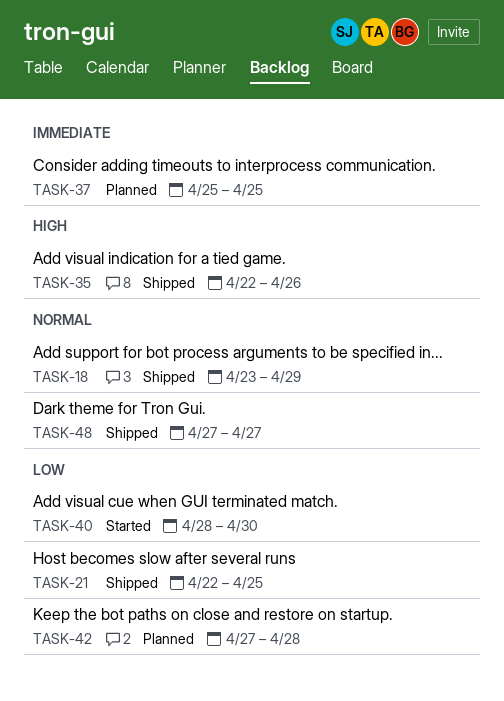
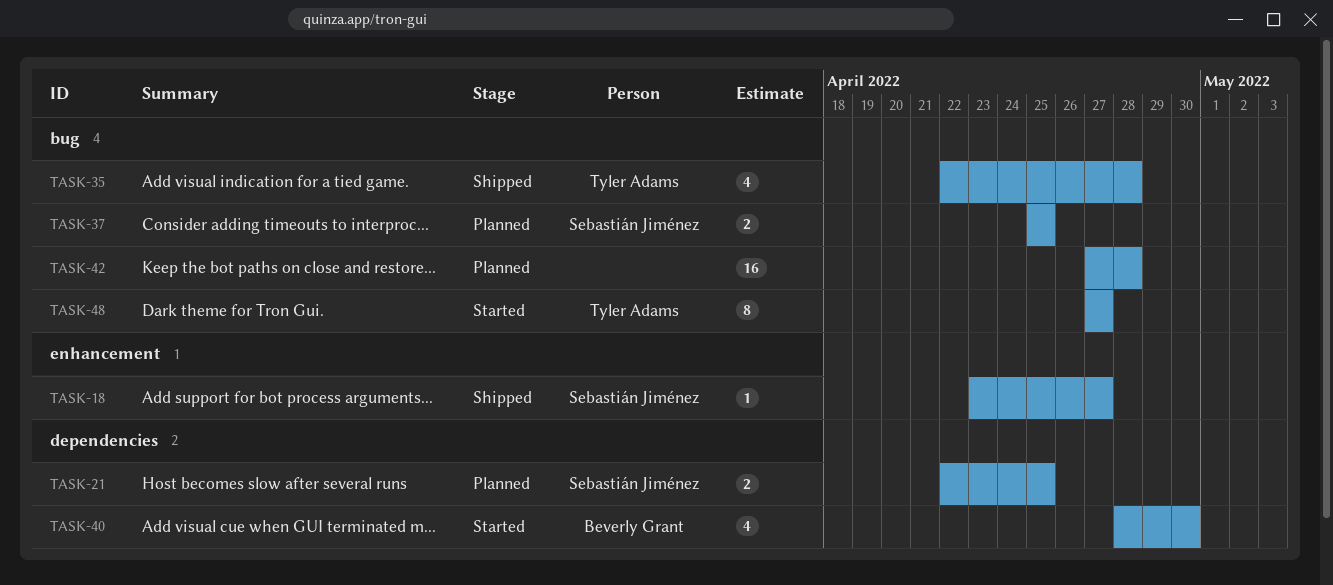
TASK-18, due: Apr 29 -> Apr 27
TASK-21, status: Shipped -> Planned
TASK-35, due: Apr 26 -> Apr 28
TASK-48, status: Shipped -> Started

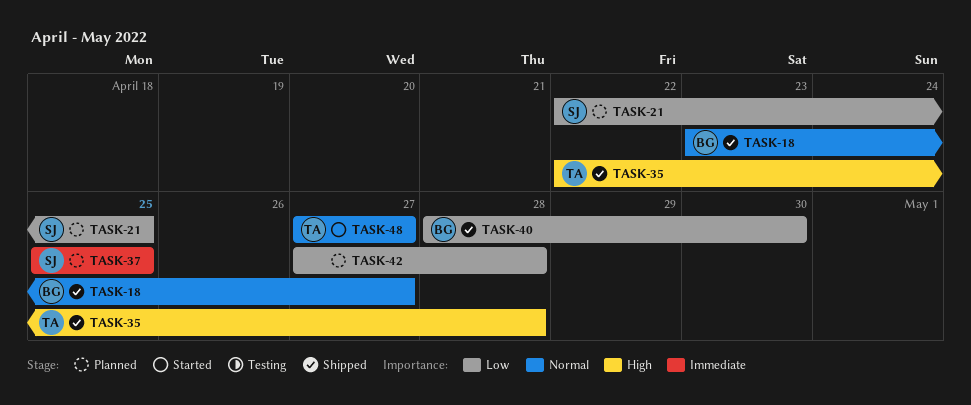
TASK-18, owner: Sebastián Jiménez -> Beverly Grant
TASK-40, status: Started -> Shipped

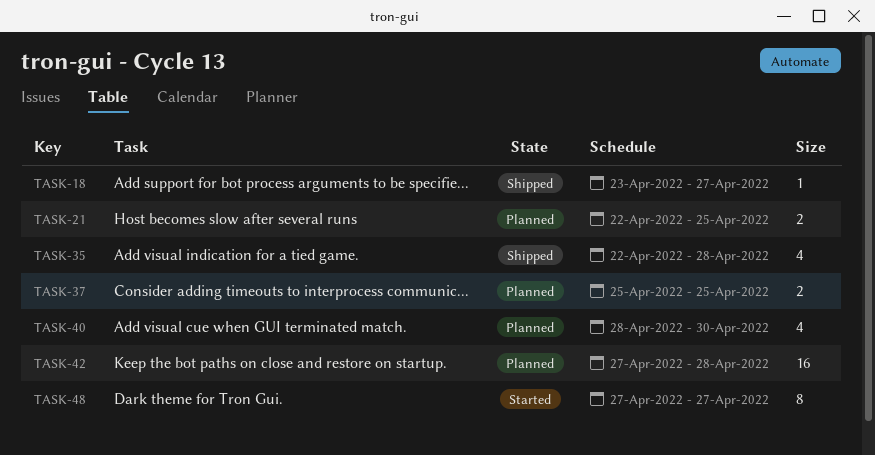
TASK-40, status: Shipped -> Planned

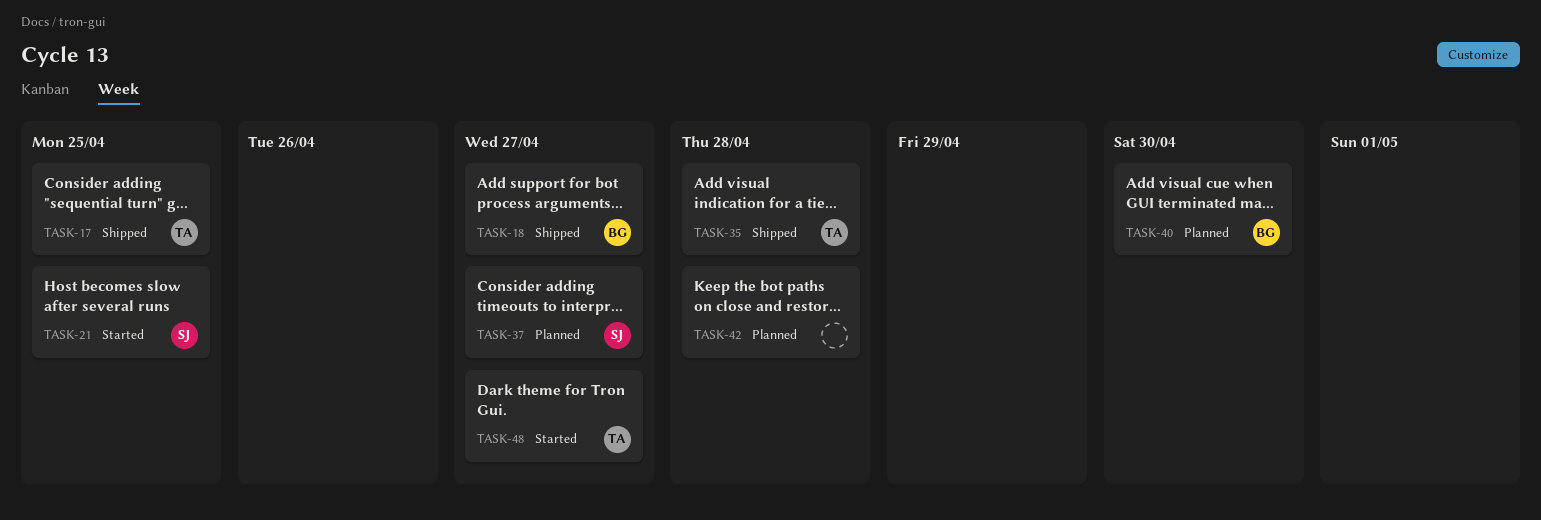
TASK-17: none -> present
TASK-21, status: Planned -> Started
TASK-37, due: Apr 25 -> Apr 27

